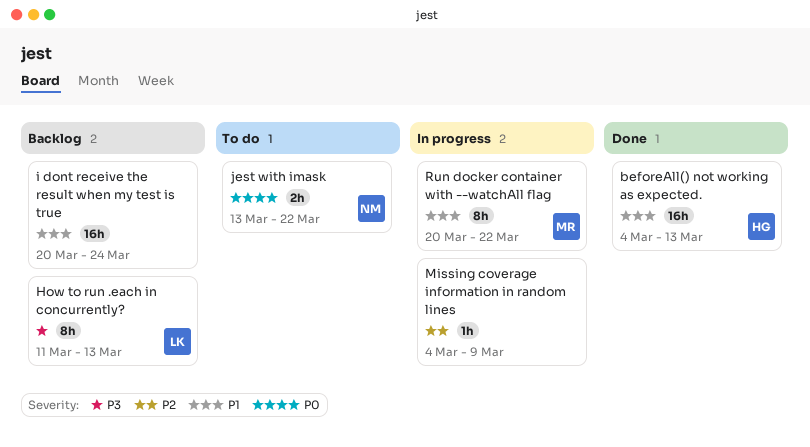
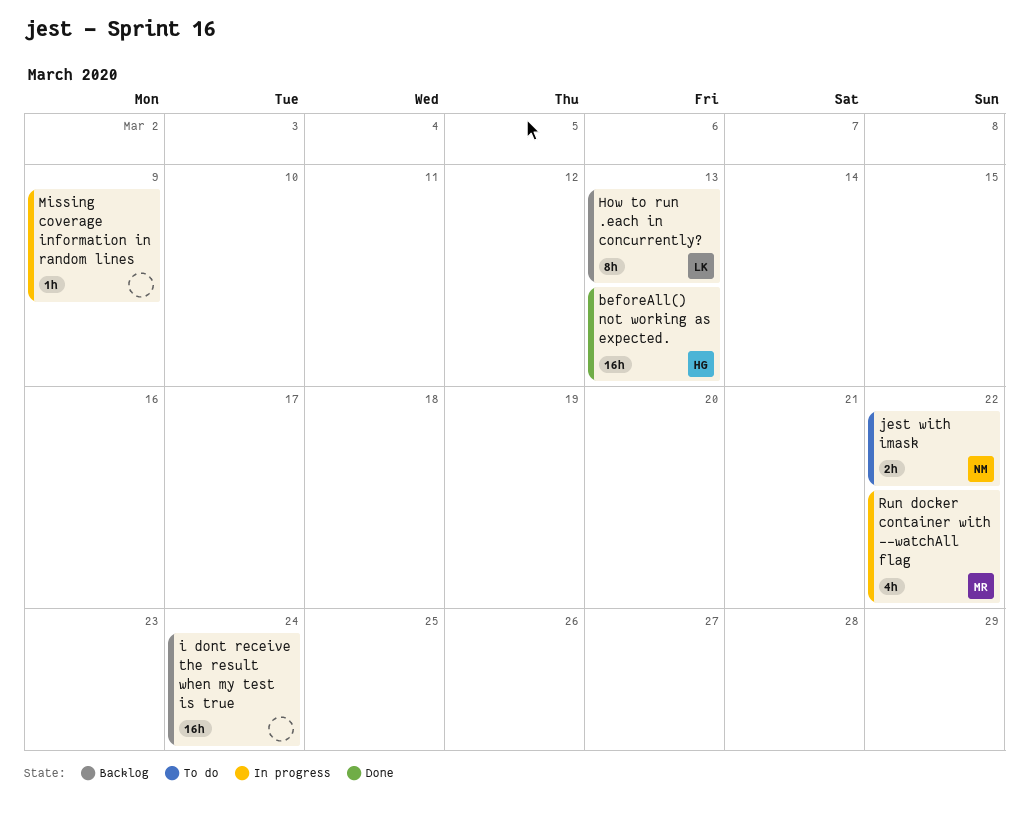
Run docker container with --watchAll flag, estimate: 8h -> 4h

